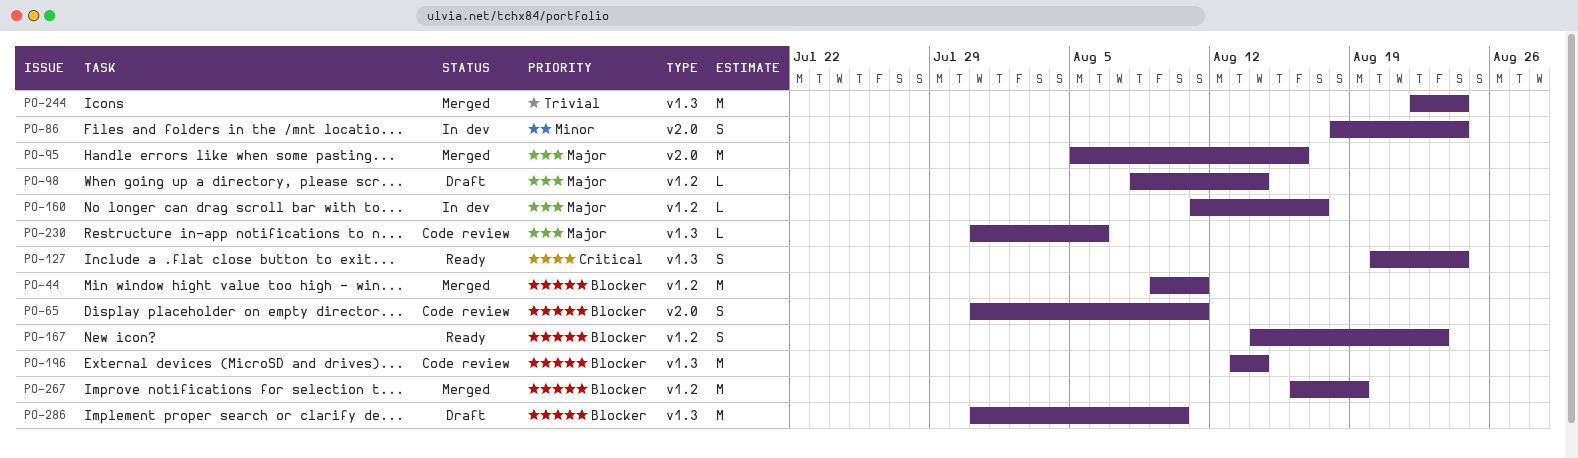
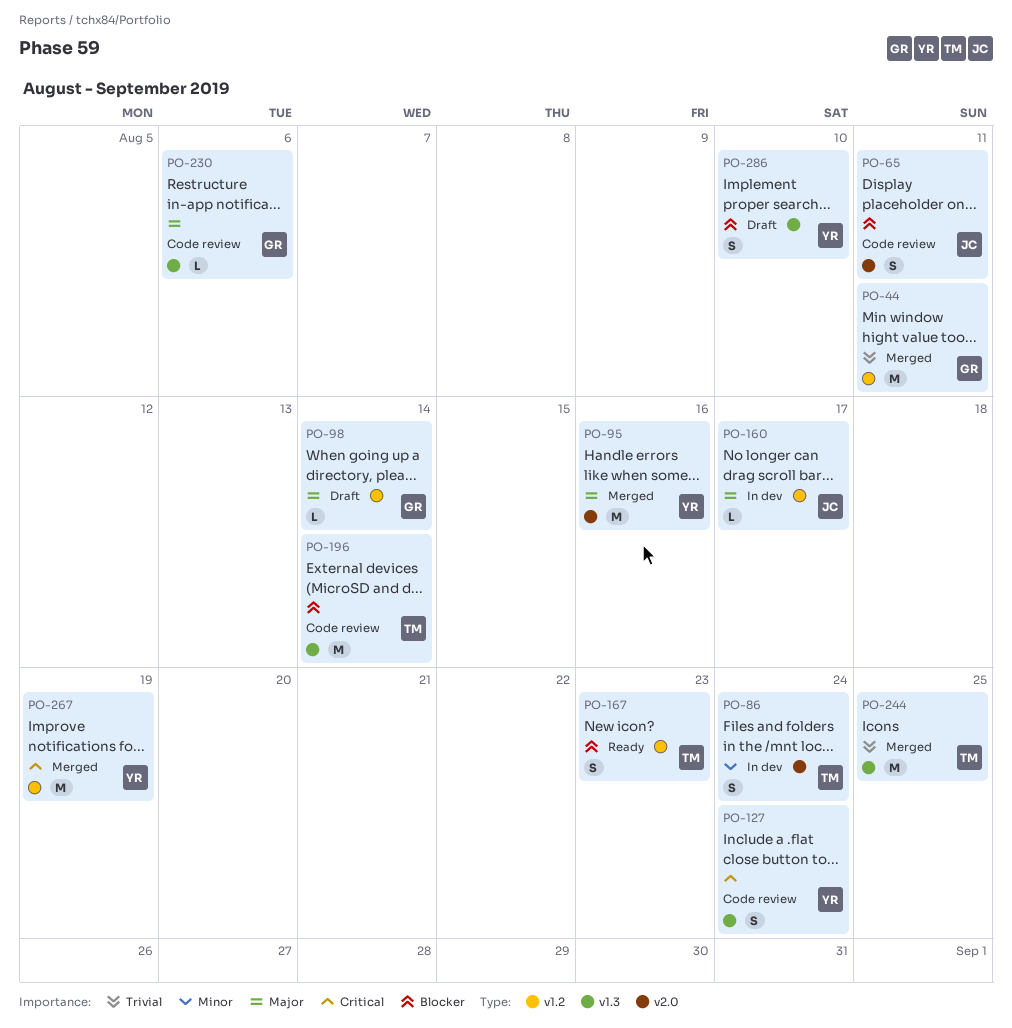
PO-44, priority: Blocker -> Trivial
PO-127, status: Ready -> Code review
PO-244, due: Aug 24 -> Aug 25
PO-267, priority: Blocker -> Critical
PO-286, estimate: M -> S

